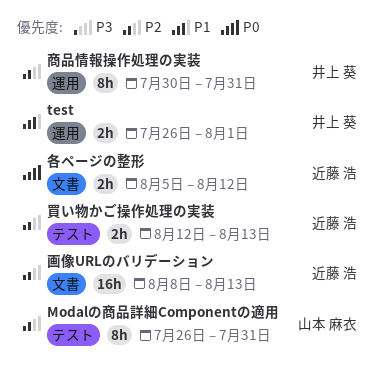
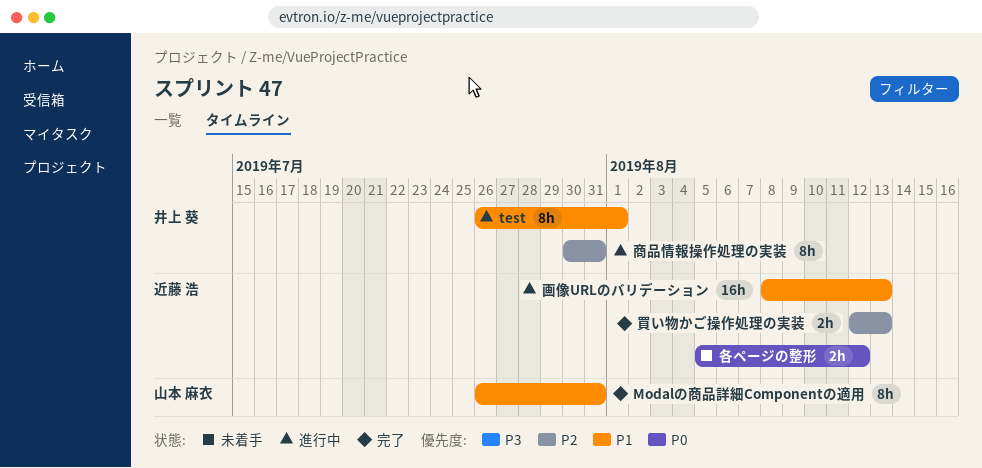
Modalの商品詳細Componentの適用, priority: P2 -> P1
test, estimate: 2h -> 8h
画像URLのバリデーション, priority: P2 -> P1

